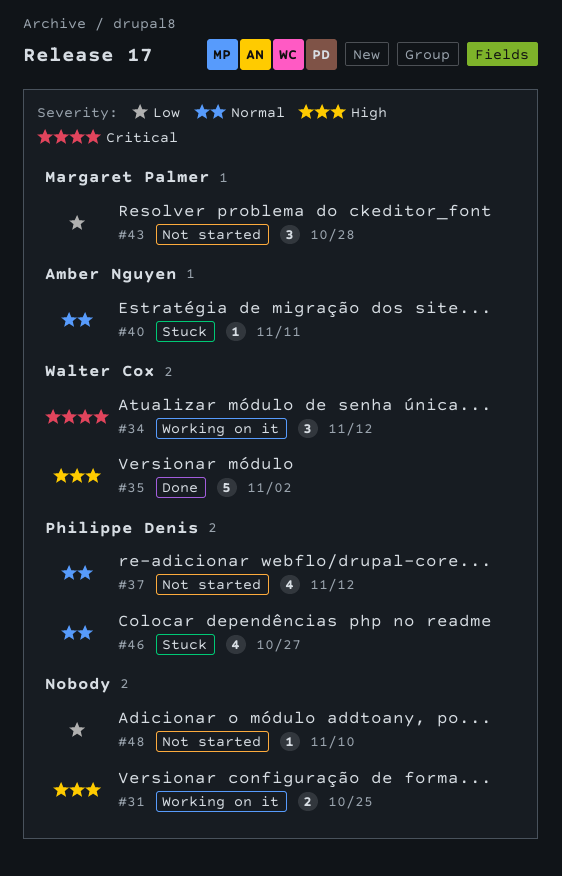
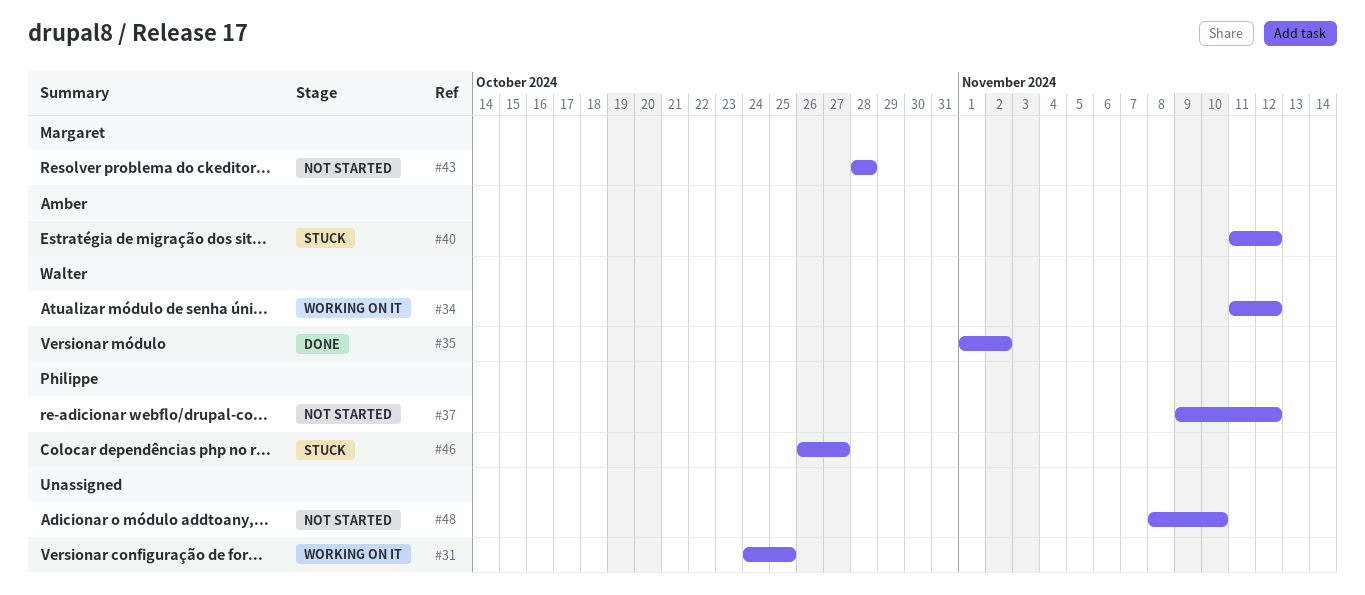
#40, due: Nov 11 -> Nov 12

